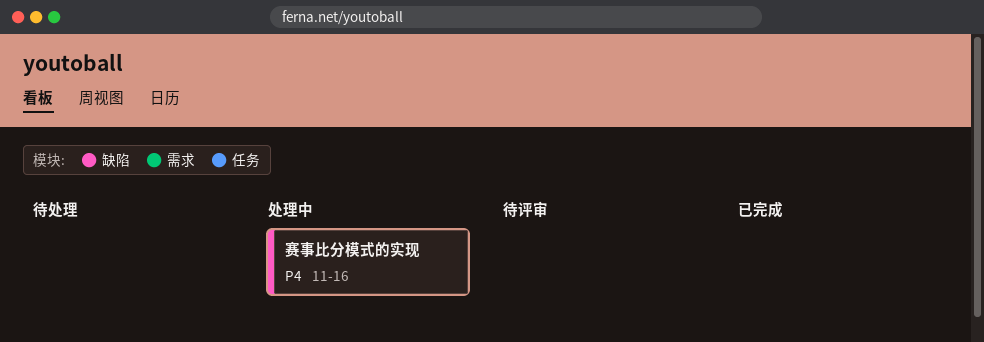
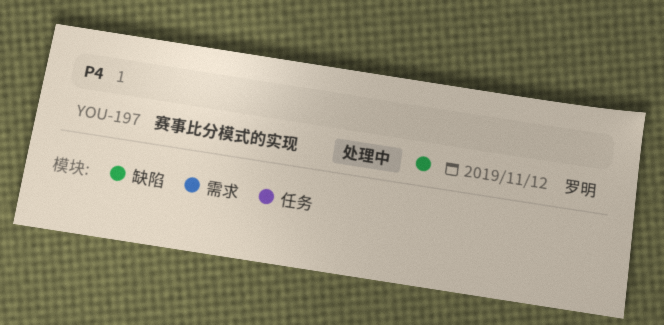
赛事比分模式的实现, due: Nov 16 -> Nov 12

